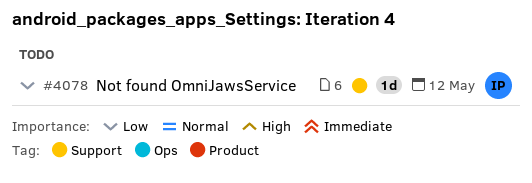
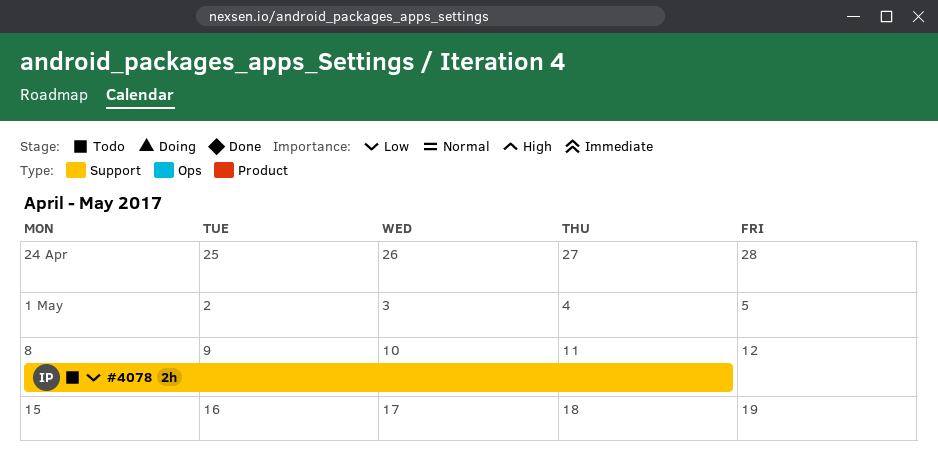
#4078, estimate: 1d -> 2h
#4078, due: May 12 -> May 11

